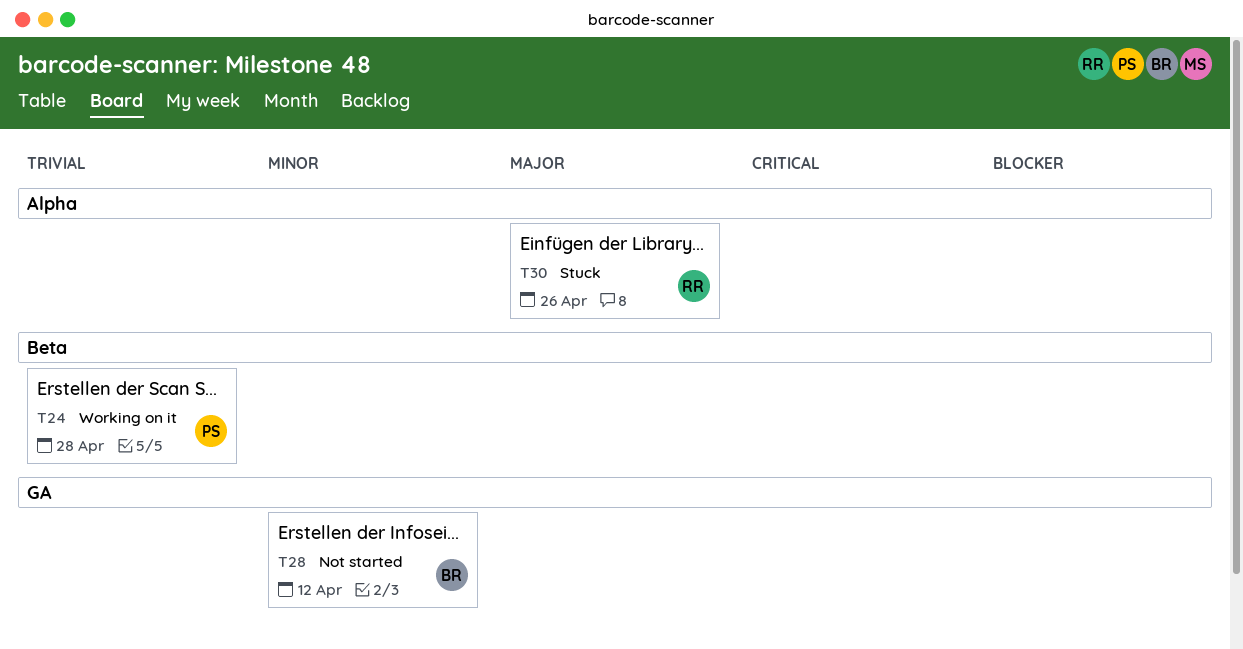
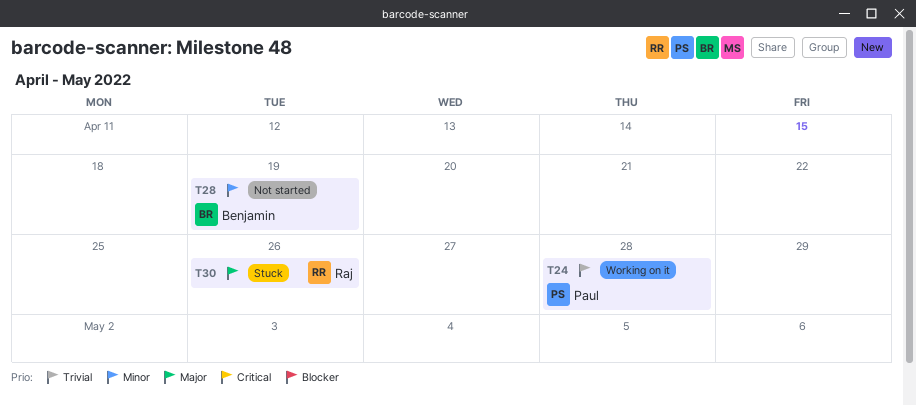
T28, due: Apr 12 -> Apr 19

